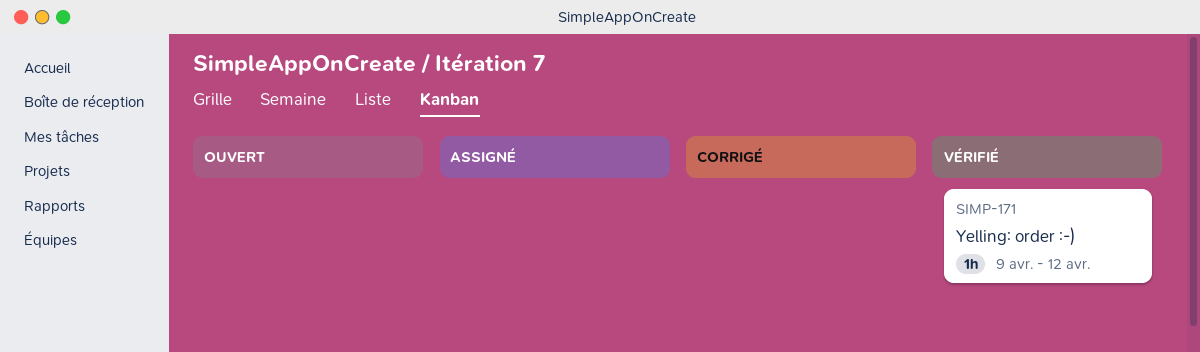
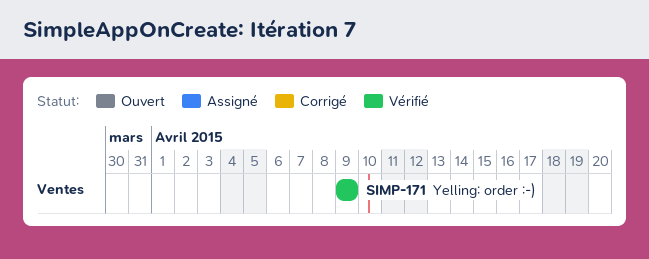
SIMP-171, due: Apr 12 -> Apr 9

